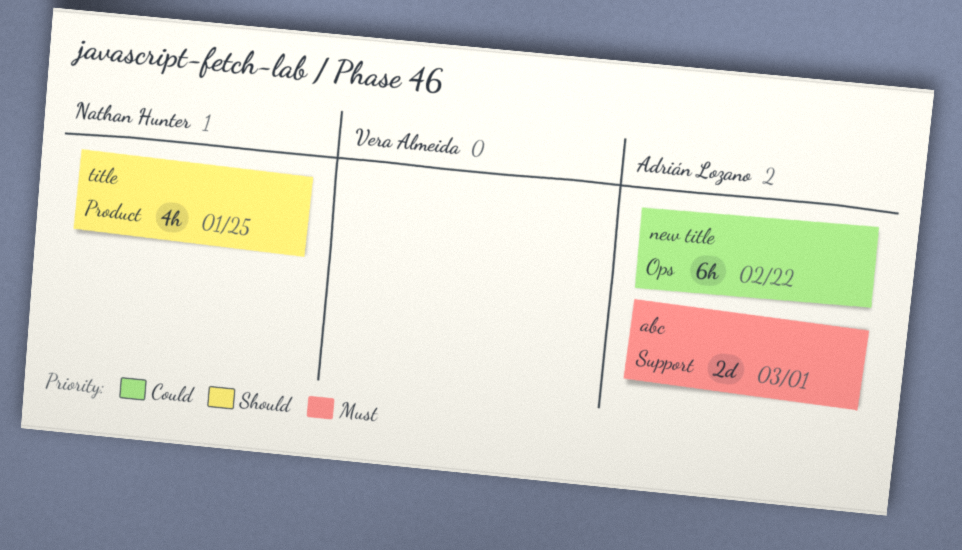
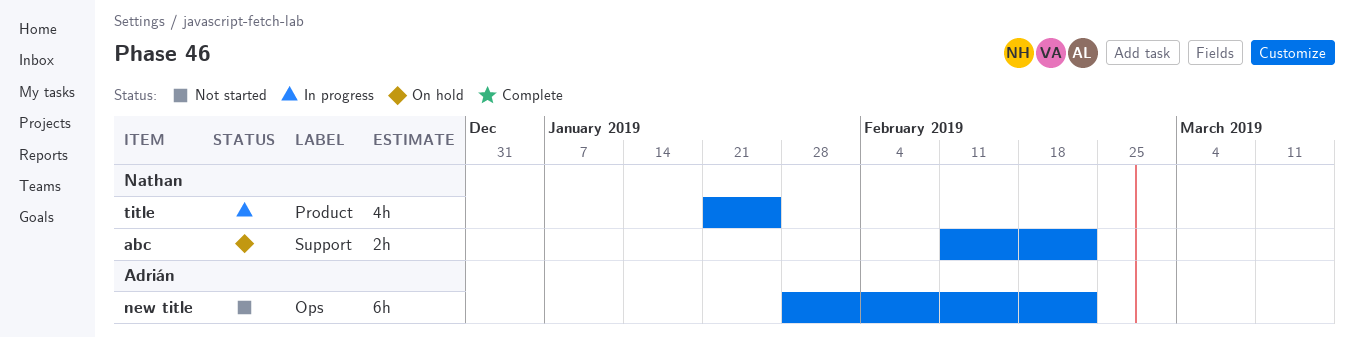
abc, owner: Adrián Lozano -> Nathan Hunter
abc, estimate: 2d -> 2h
abc, due: Mar 1 -> Feb 22

